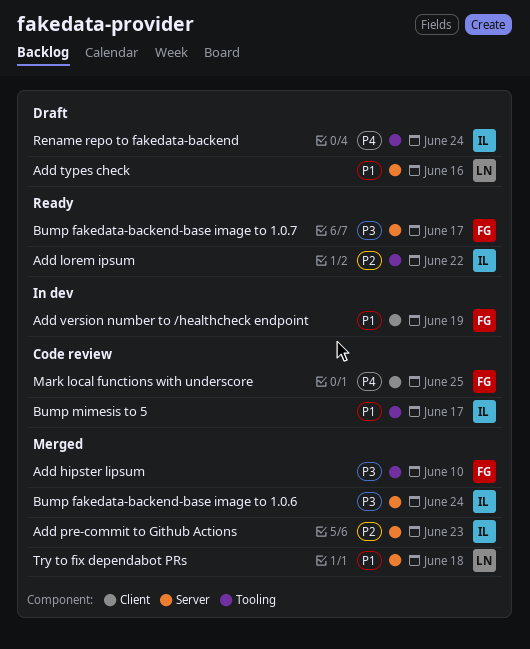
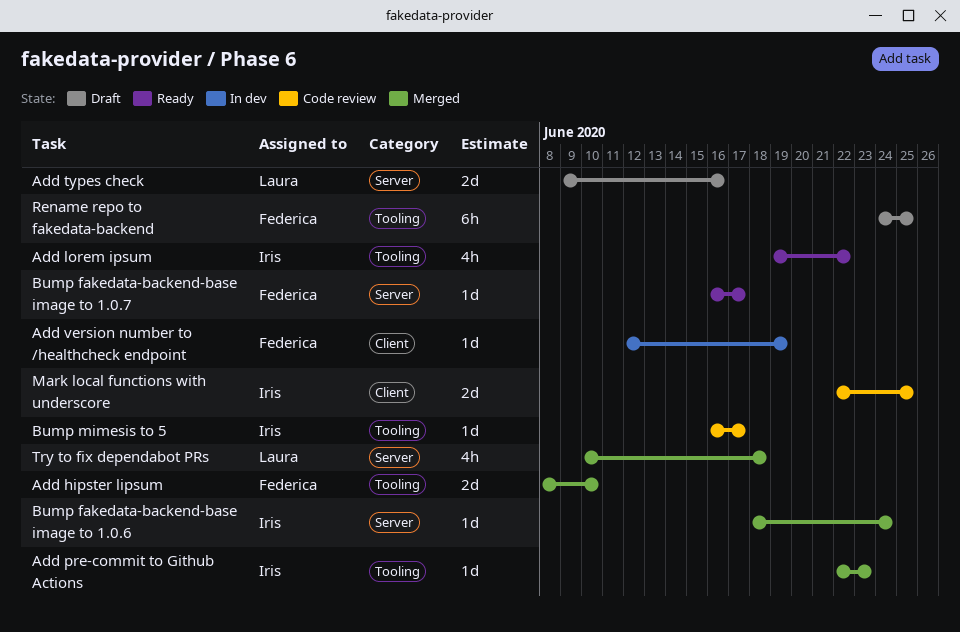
Add pre-commit to Github Actions, label: Server -> Tooling
Mark local functions with underscore, owner: Federica -> Iris
Rename repo to fakedata-backend, owner: Iris -> Federica
Rename repo to fakedata-backend, due: Jun 24 -> Jun 25

